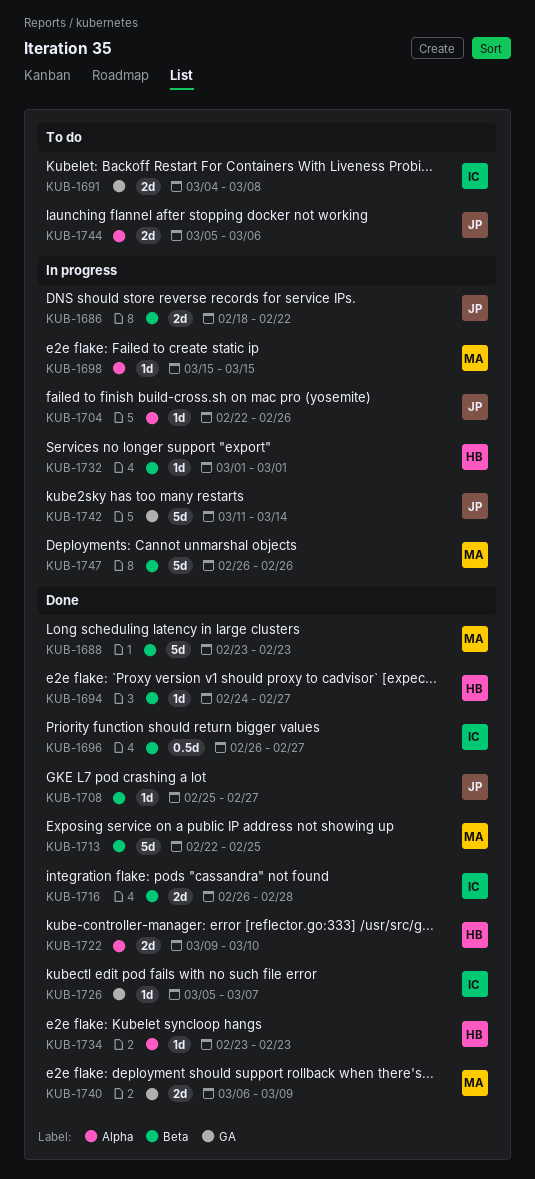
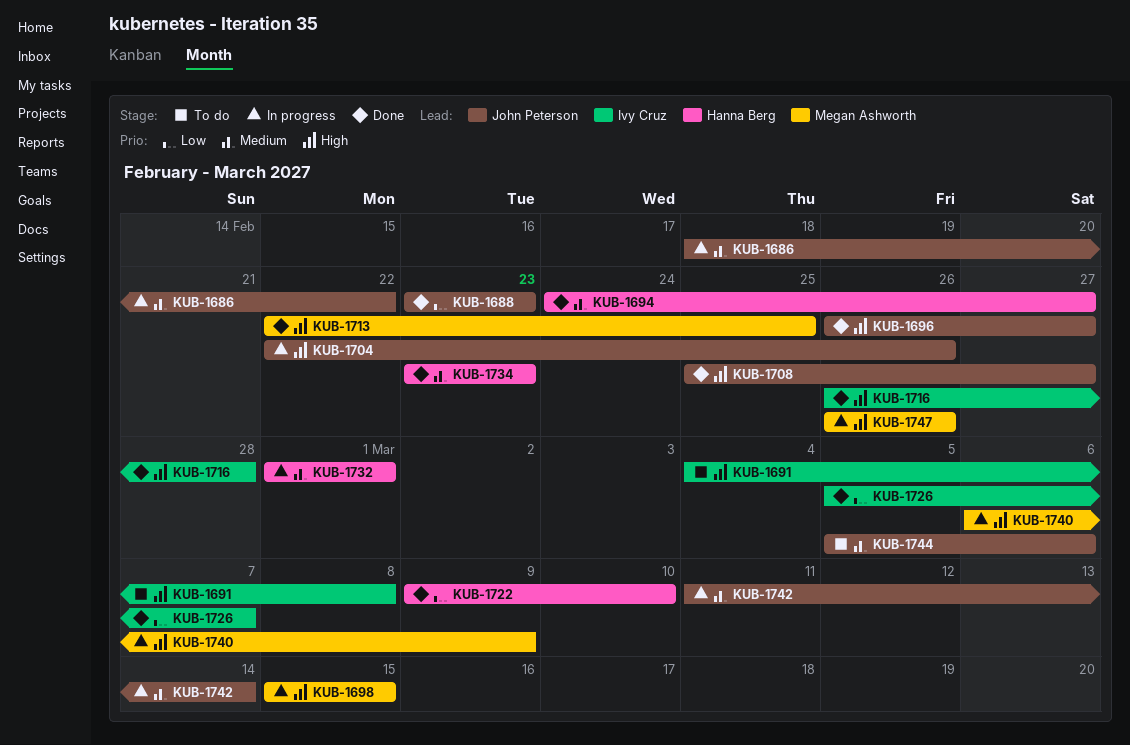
KUB-1688, owner: Megan Ashworth -> John Peterson
KUB-1696, owner: Ivy Cruz -> John Peterson
KUB-1740, status: Done -> In progress

